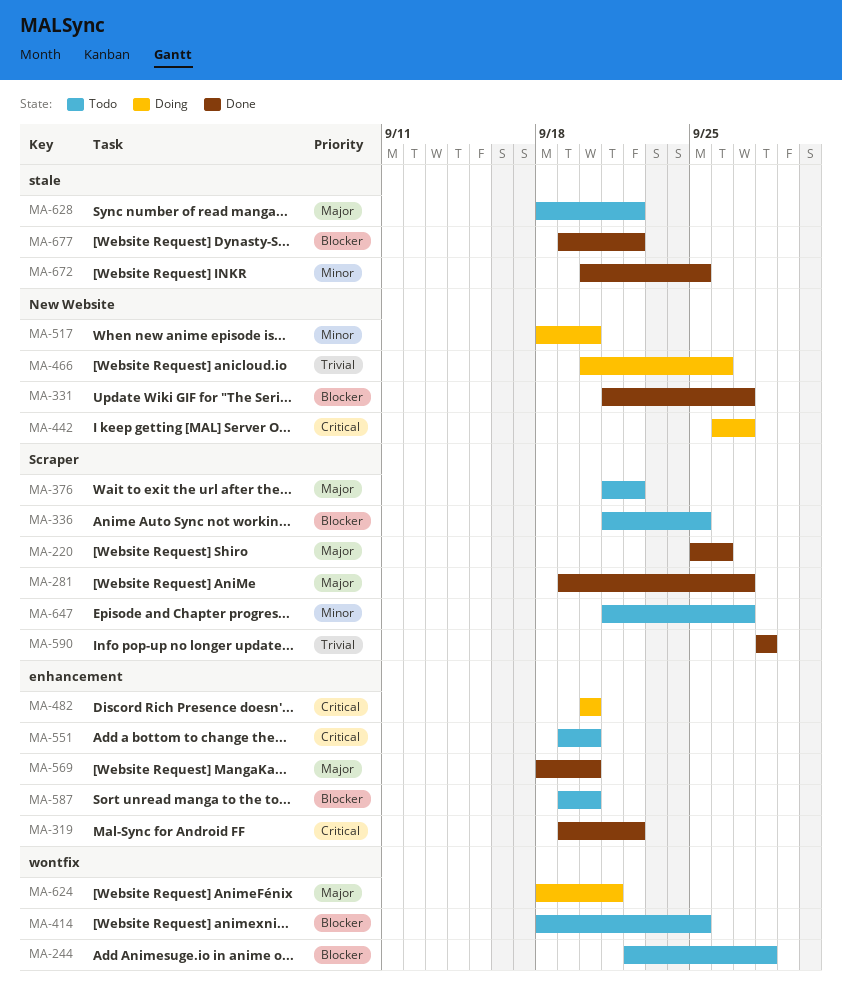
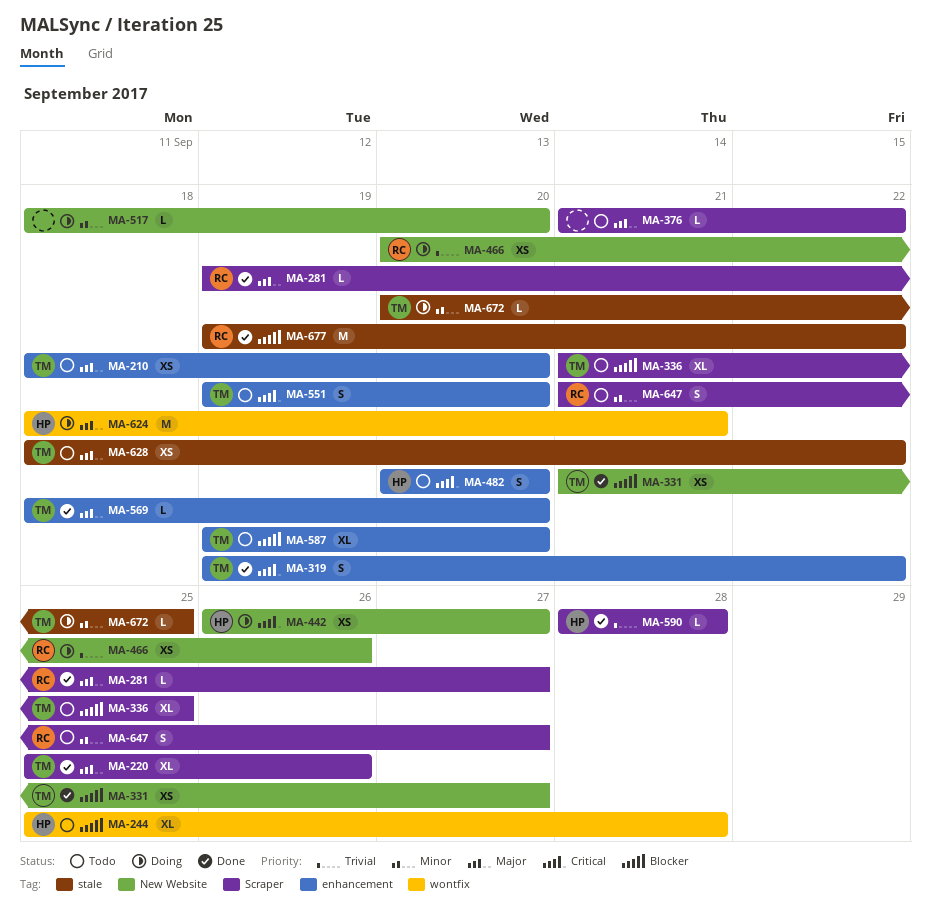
MA-210: none -> present
MA-244, start: Sep 22 -> Sep 25
MA-414: present -> none
MA-482, status: Doing -> Todo
MA-672, status: Done -> Doing

